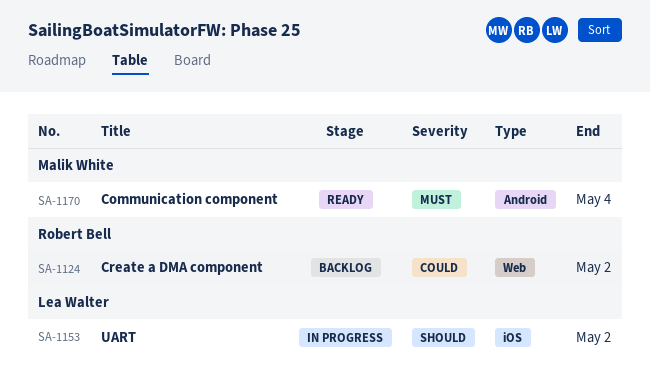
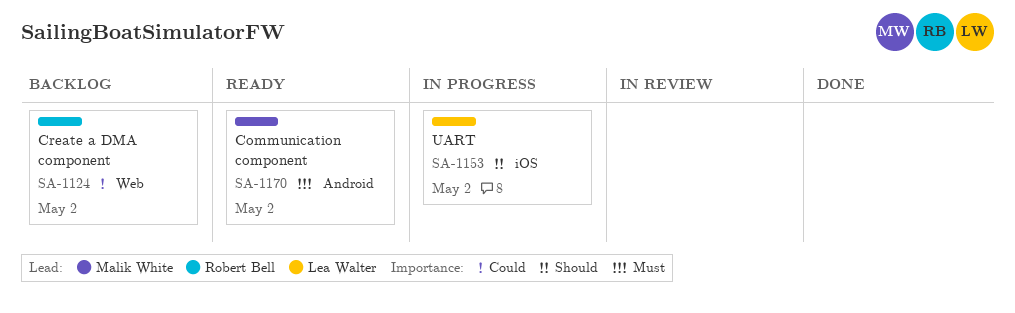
SA-1170, due: May 4 -> May 2

